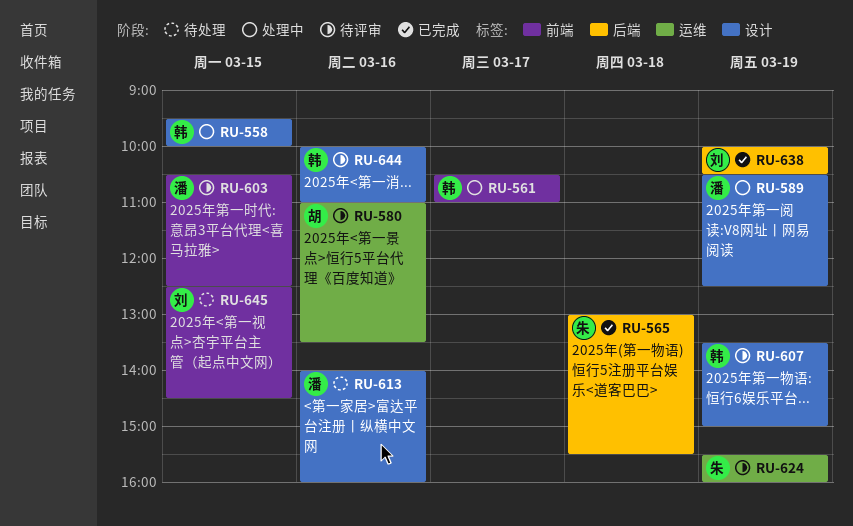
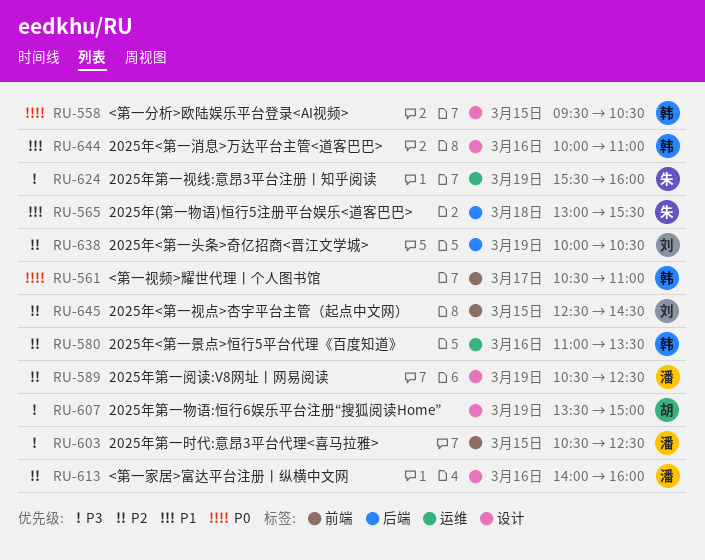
RU-558, ends: 10:00 -> 10:30
RU-580, owner: 胡 -> 韩
RU-607, owner: 韩 -> 胡

